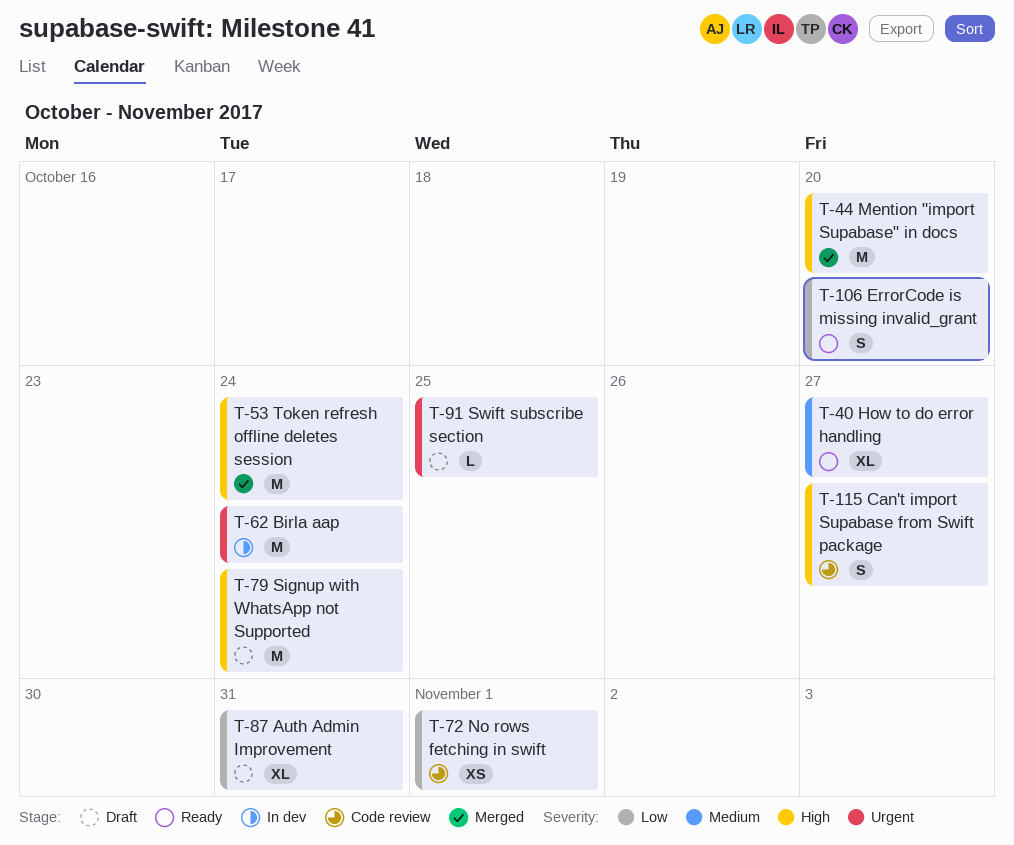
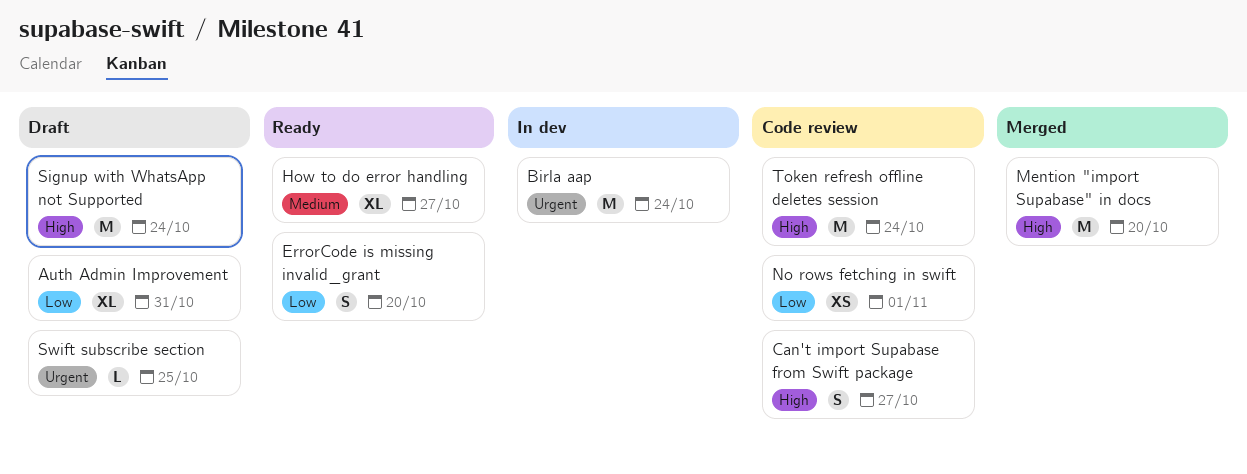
Token refresh offline deletes session, status: Merged -> Code review

